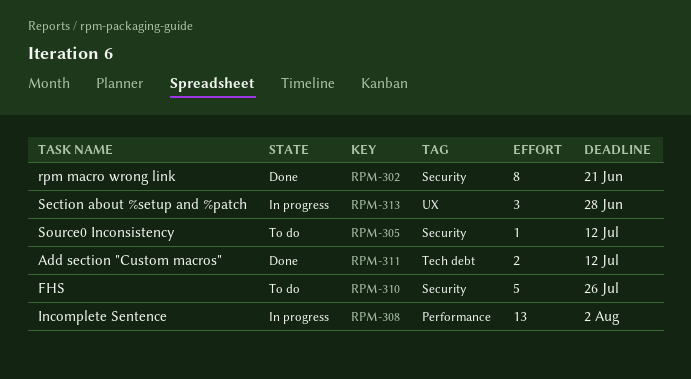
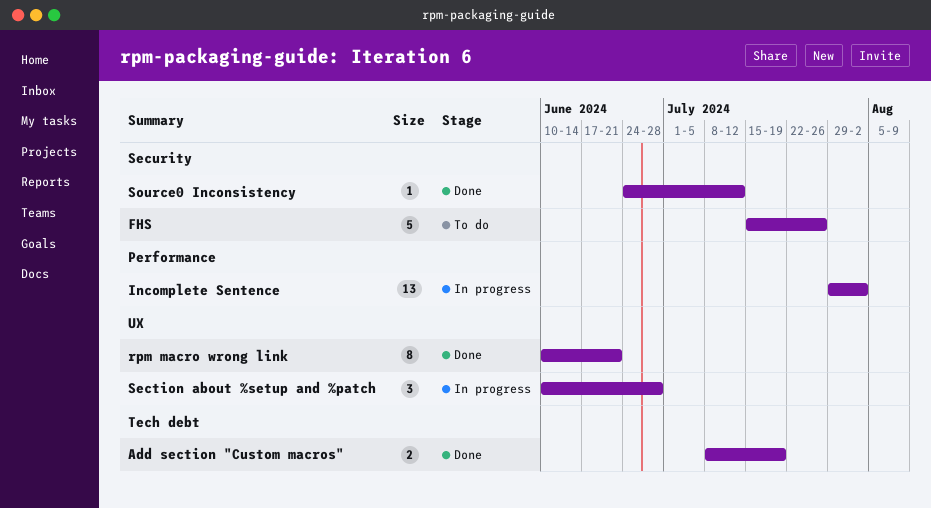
Add section "Custom macros", due: Jul 12 -> Jul 19
rpm macro wrong link, label: Security -> UX
Source0 Inconsistency, status: To do -> Done

